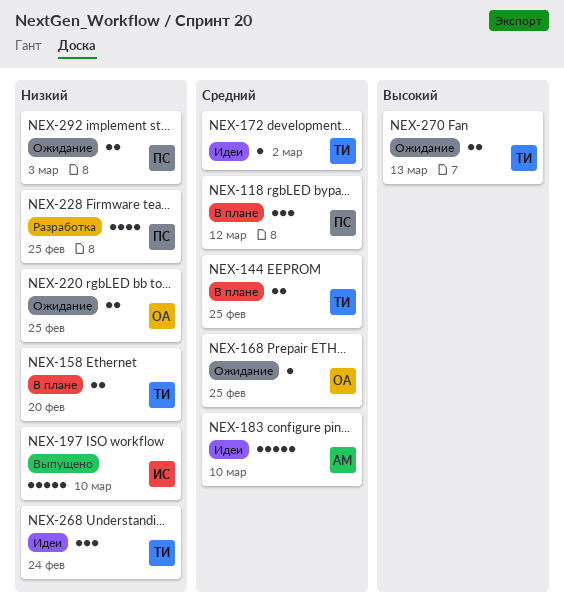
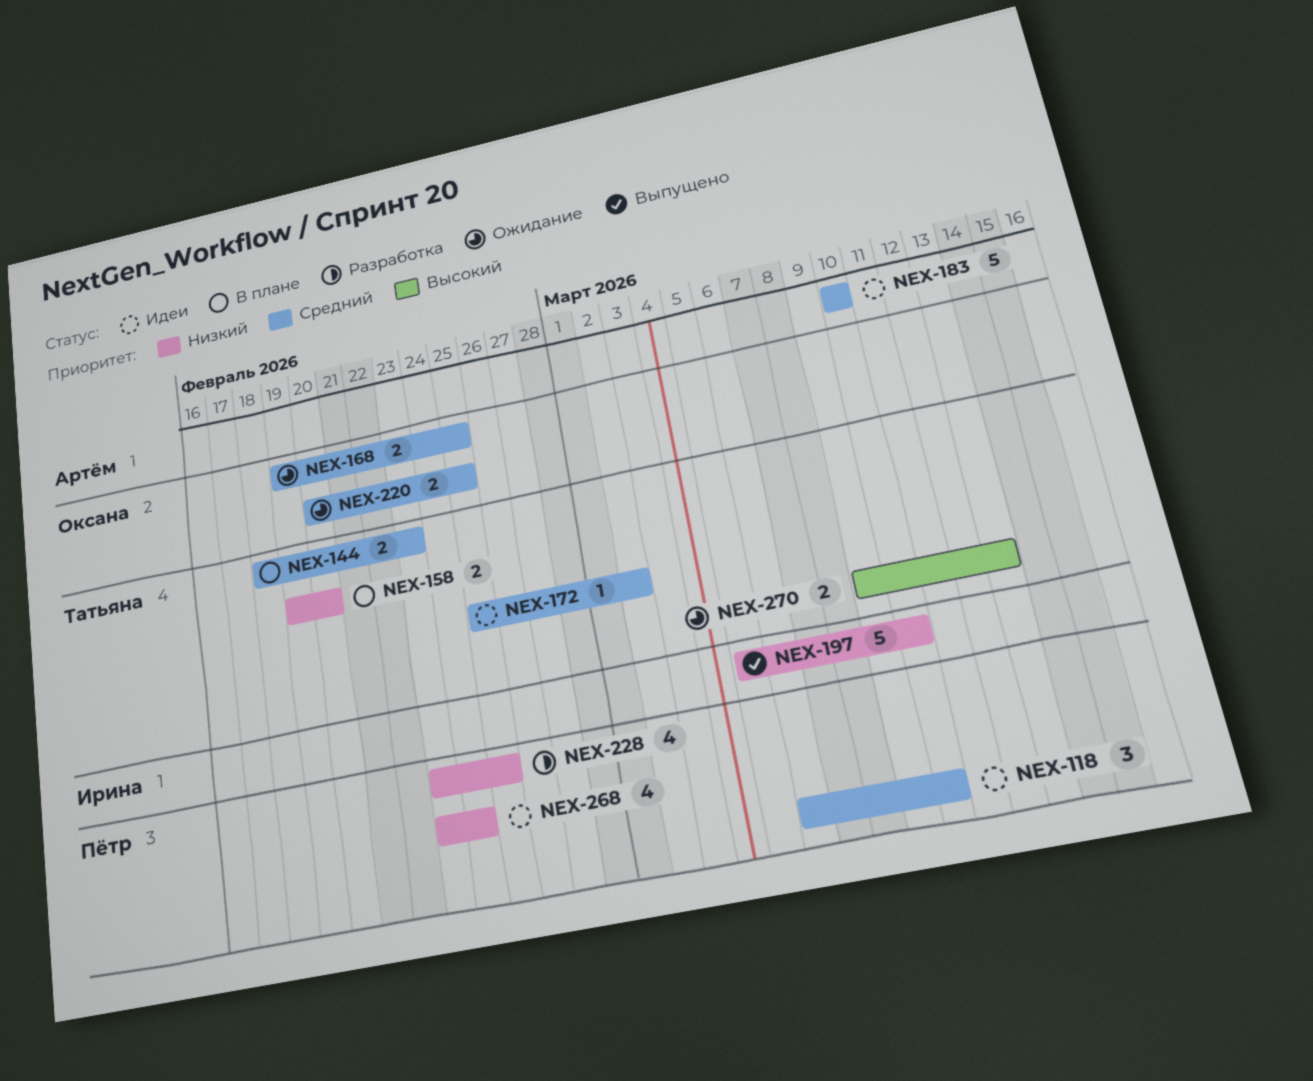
NEX-118, status: В плане -> Идеи
NEX-118, due: Mar 12 -> Mar 10
NEX-144, due: Feb 25 -> Feb 23
NEX-168, estimate: 1 -> 2
NEX-220, priority: Низкий -> Средний
NEX-268, owner: Татьяна -> Пётр
NEX-268, estimate: 3 -> 4
NEX-292: present -> none

